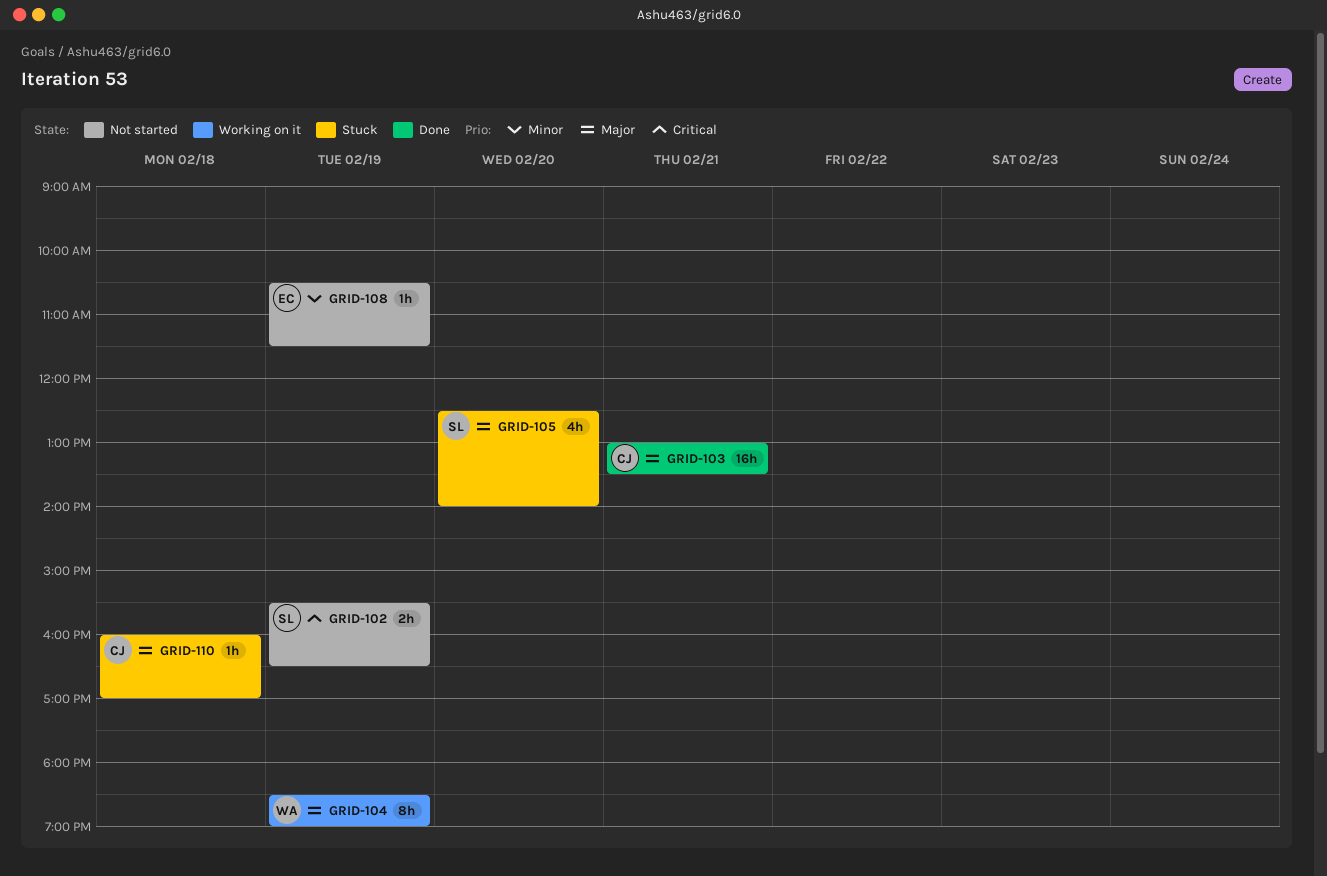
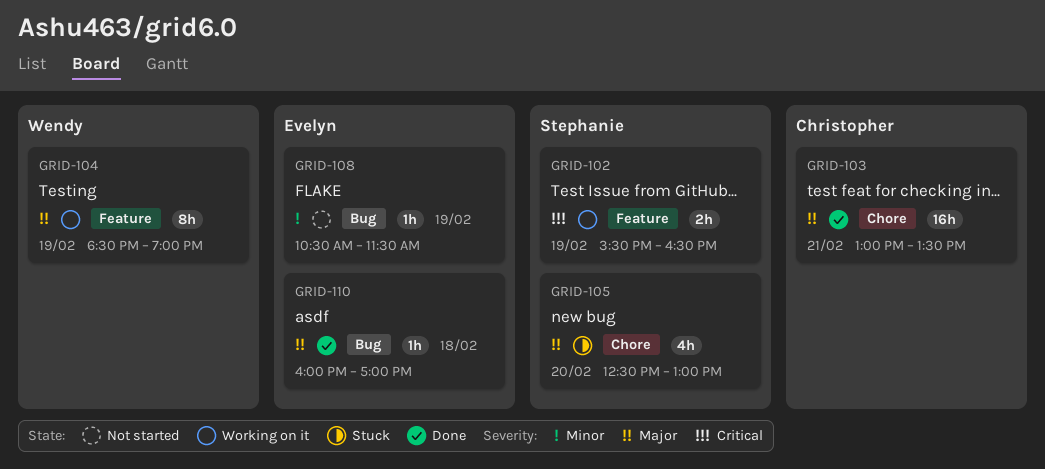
GRID-102, status: Not started -> Working on it
GRID-105, ends: 14:00 -> 13:00
GRID-110, status: Stuck -> Done
GRID-110, owner: Christopher -> Evelyn

